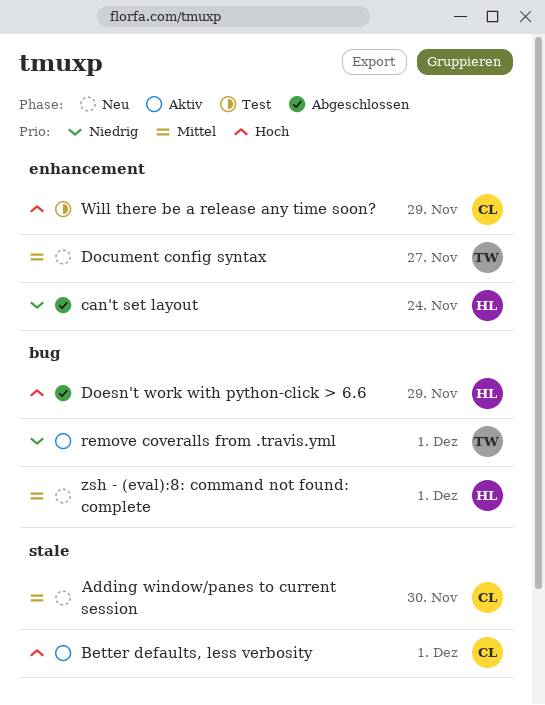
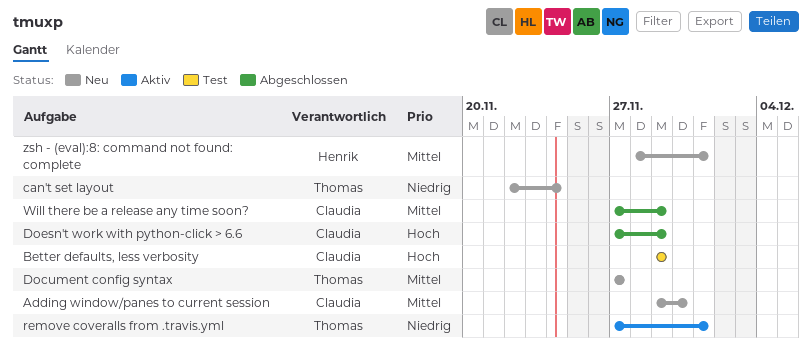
Better defaults, less verbosity, status: Aktiv -> Test
Better defaults, less verbosity, due: Dec 1 -> Nov 29
can't set layout, status: Abgeschlossen -> Neu
can't set layout, owner: Henrik -> Thomas
Doesn't work with python-click > 6.6, owner: Henrik -> Claudia
Will there be a release any time soon?, status: Test -> Abgeschlossen
Will there be a release any time soon?, priority: Hoch -> Mittel

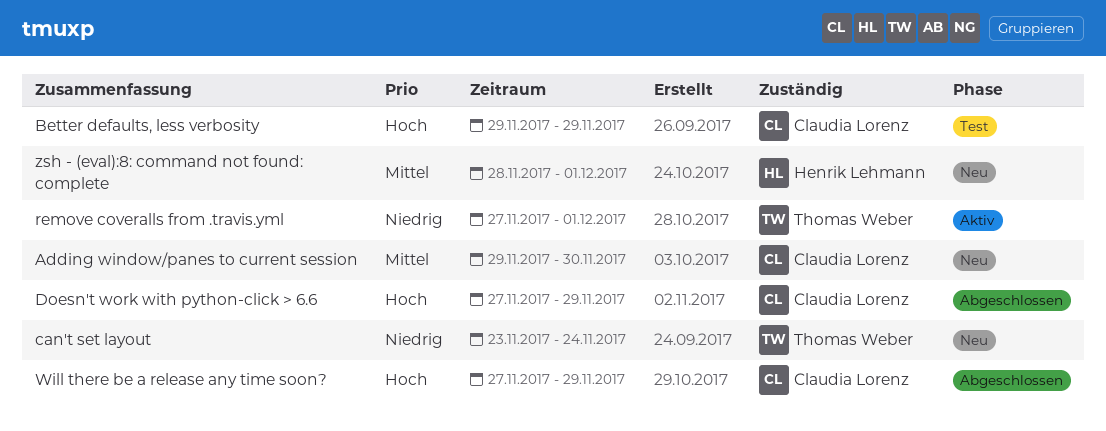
can't set layout, start: Nov 22 -> Nov 23
Document config syntax: present -> none
Will there be a release any time soon?, priority: Mittel -> Hoch

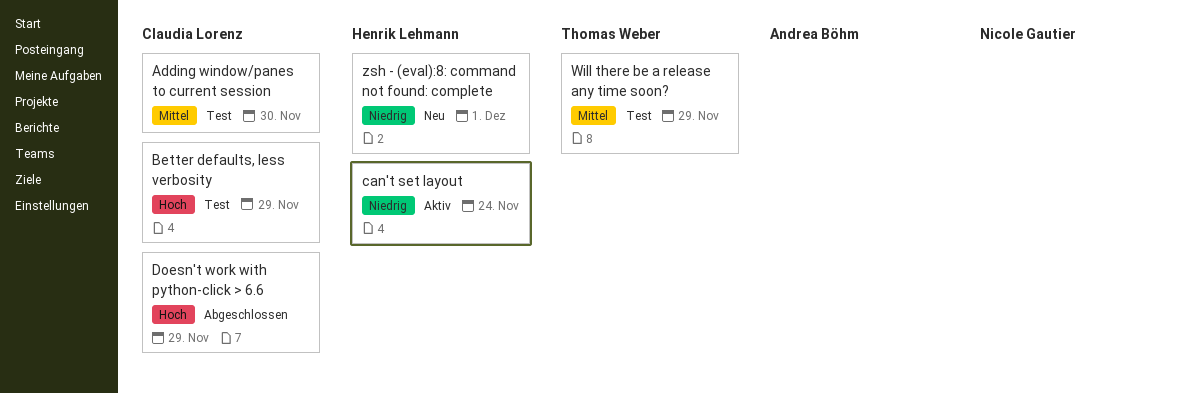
Adding window/panes to current session, status: Neu -> Test
can't set layout, status: Neu -> Aktiv
can't set layout, owner: Thomas Weber -> Henrik Lehmann
remove coveralls from .travis.yml: present -> none
Will there be a release any time soon?, status: Abgeschlossen -> Test
Will there be a release any time soon?, owner: Claudia Lorenz -> Thomas Weber
Will there be a release any time soon?, priority: Hoch -> Mittel
zsh - (eval):8: command not found: complete, priority: Mittel -> Niedrig

